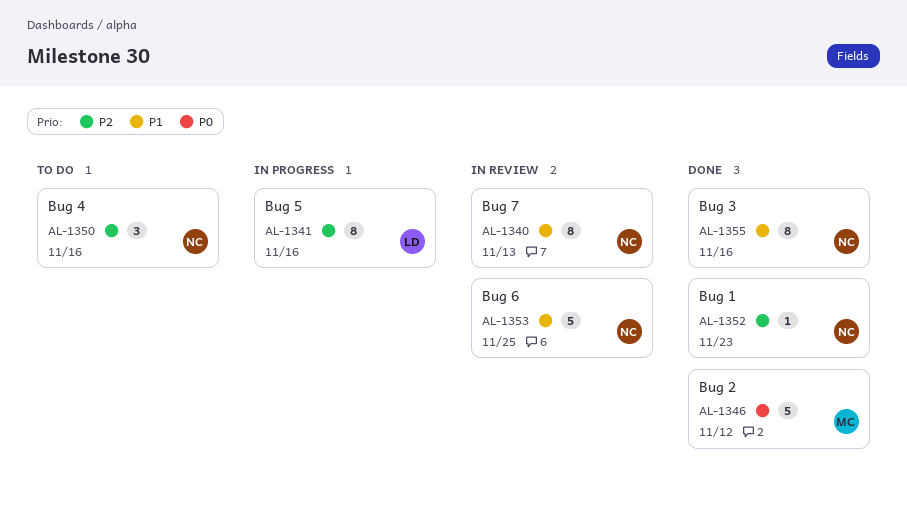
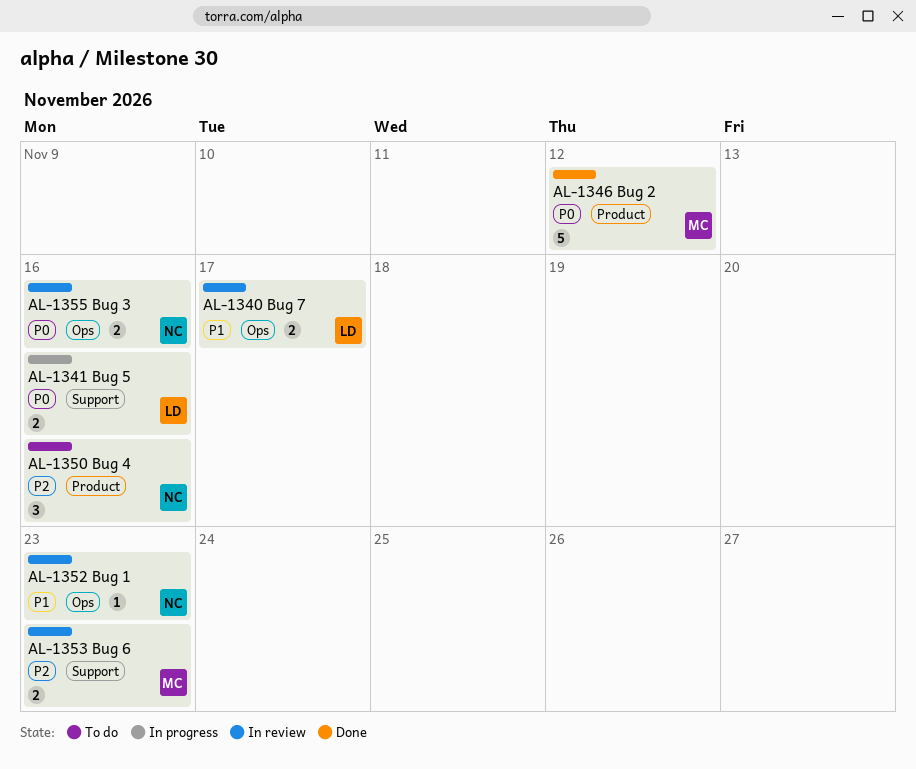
AL-1340, owner: NC -> LD
AL-1340, estimate: 8 -> 2
AL-1340, due: Nov 13 -> Nov 17
AL-1341, priority: P2 -> P0
AL-1341, estimate: 8 -> 2
AL-1352, status: Done -> In review
AL-1352, priority: P2 -> P1
AL-1353, owner: NC -> MC
AL-1353, priority: P1 -> P2
AL-1353, estimate: 5 -> 2
AL-1353, due: Nov 25 -> Nov 23
AL-1355, status: Done -> In review
AL-1355, priority: P1 -> P0
AL-1355, estimate: 8 -> 2

